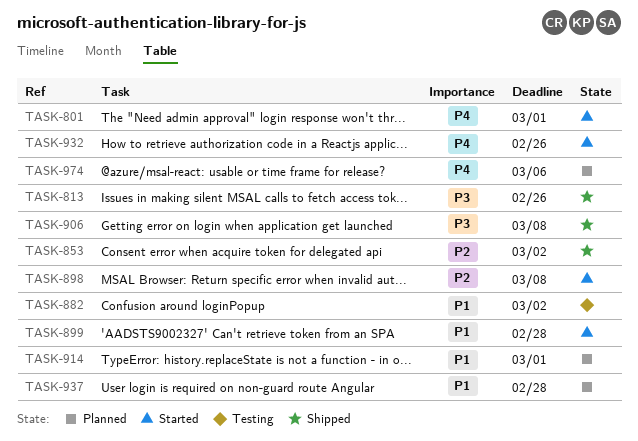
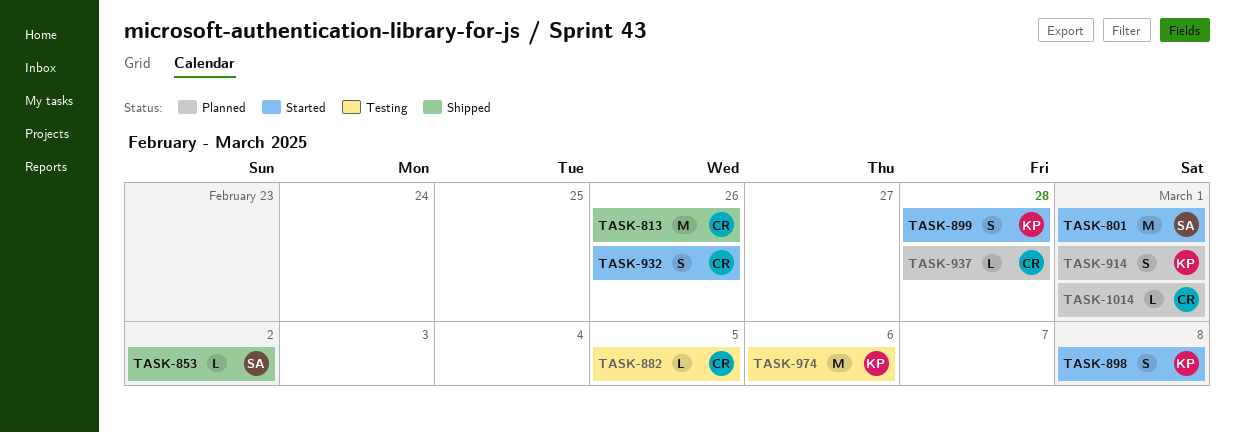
TASK-882, due: Mar 2 -> Mar 5
TASK-906: present -> none
TASK-974, status: Planned -> Testing
TASK-1014: none -> present

